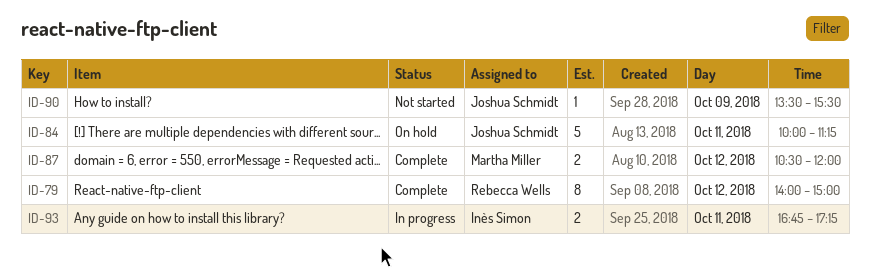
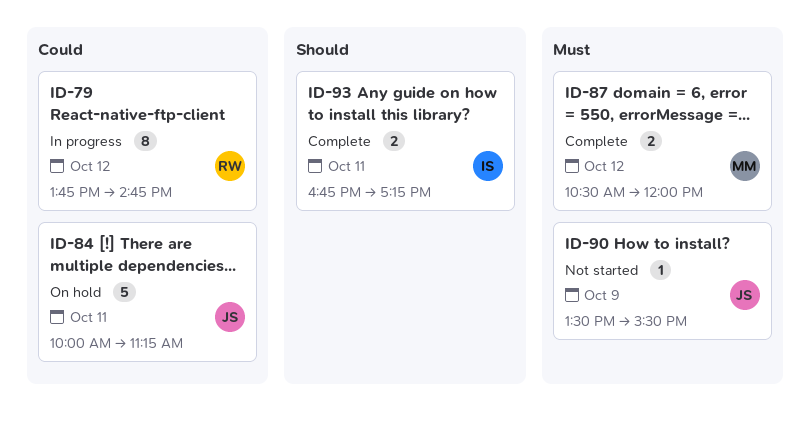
ID-79, status: Complete -> In progress
ID-79, begins: 14:00 -> 13:45
ID-79, ends: 15:00 -> 14:45
ID-93, status: In progress -> Complete

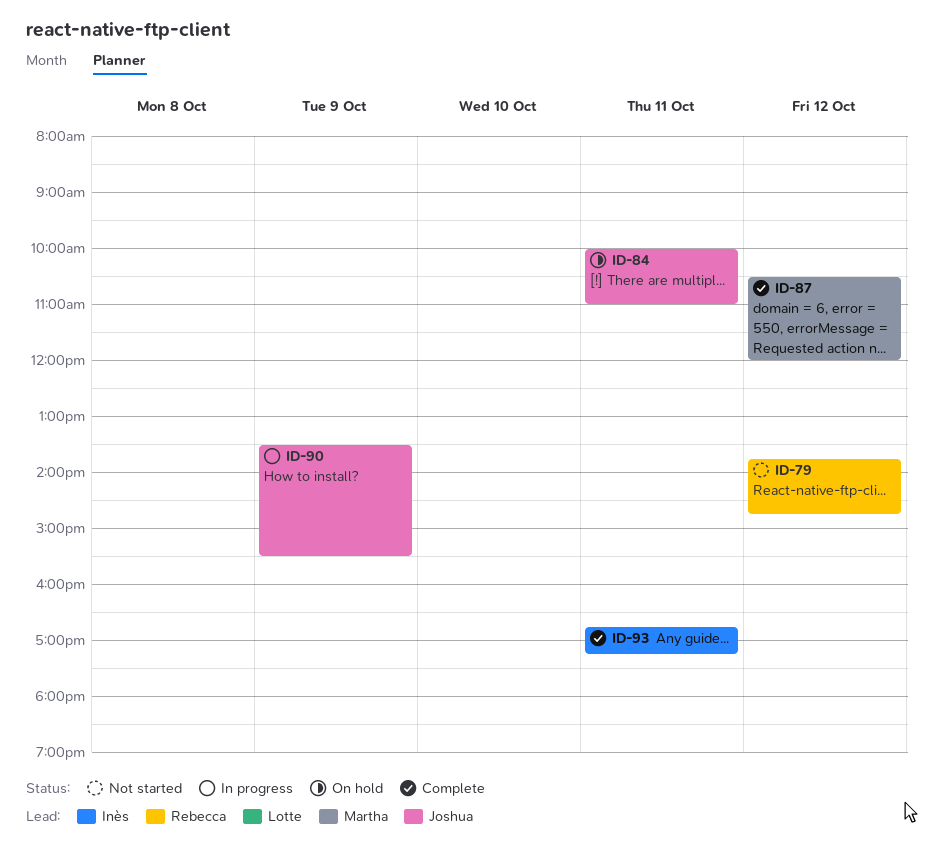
ID-79, status: In progress -> Not started
ID-84, ends: 11:15 -> 11:00
ID-90, status: Not started -> In progress

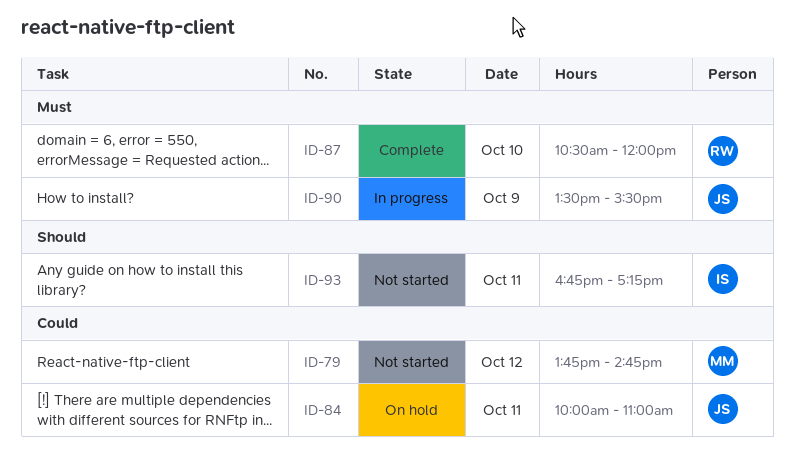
ID-79, owner: Rebecca -> Martha
ID-87, owner: Martha -> Rebecca
ID-87, day: Oct 12 -> Oct 10
ID-93, status: Complete -> Not started

